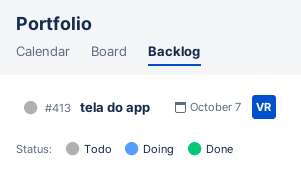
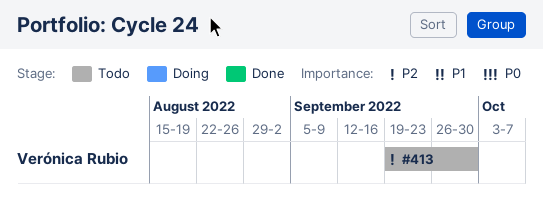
#413, due: Oct 7 -> Sep 30

